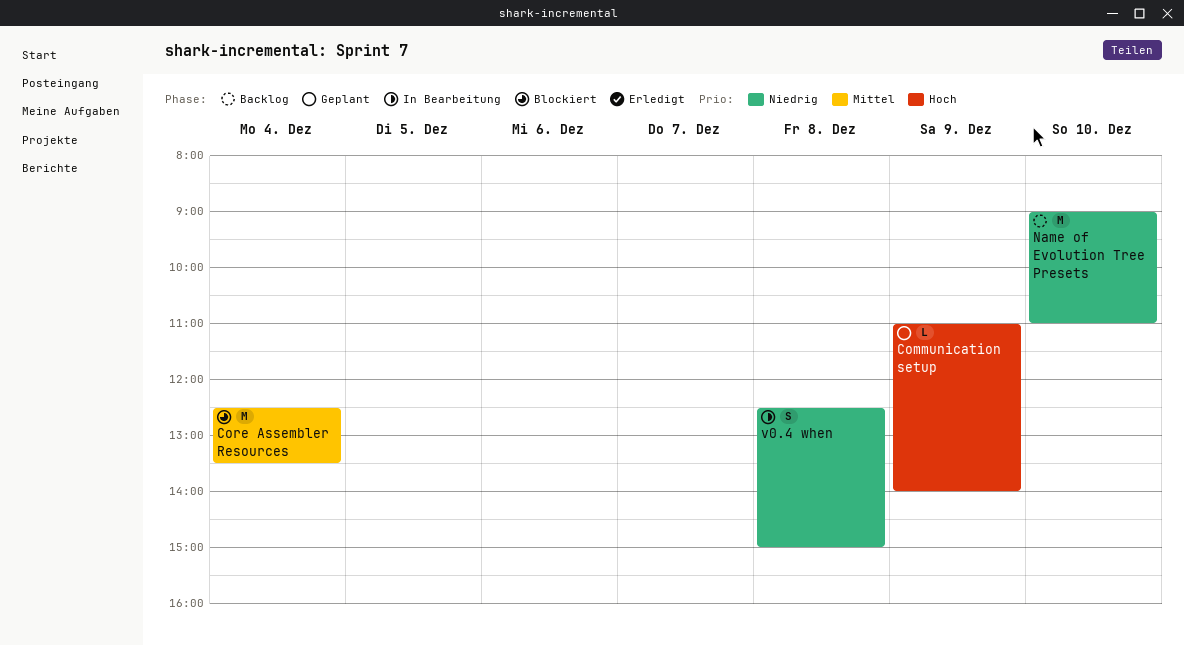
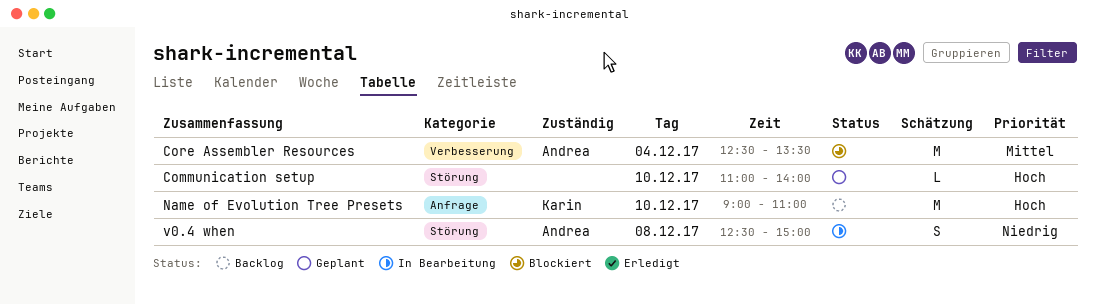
Communication setup, day: Dec 9 -> Dec 10
Name of Evolution Tree Presets, priority: Niedrig -> Hoch

